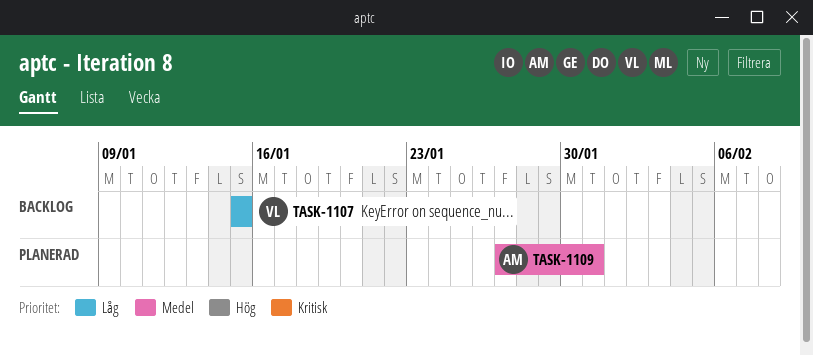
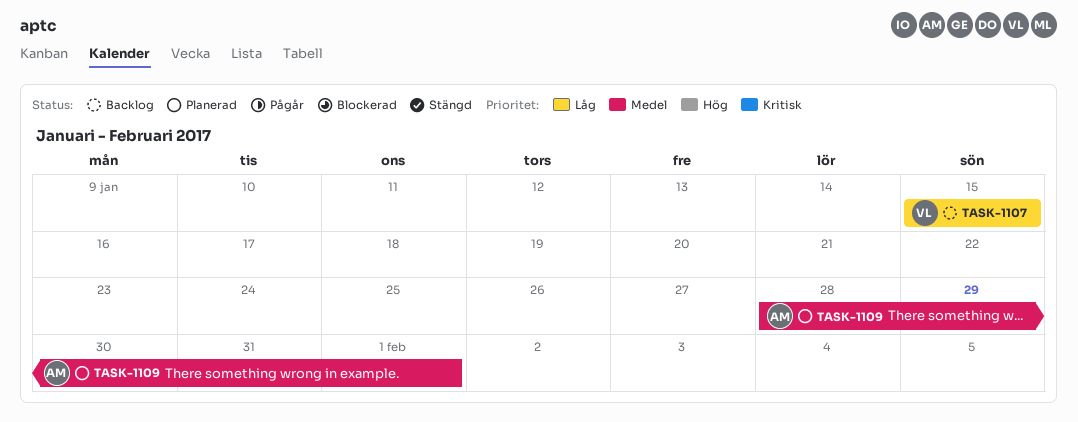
TASK-1109, start: Jan 27 -> Jan 28
TASK-1109, due: Jan 31 -> Feb 1

